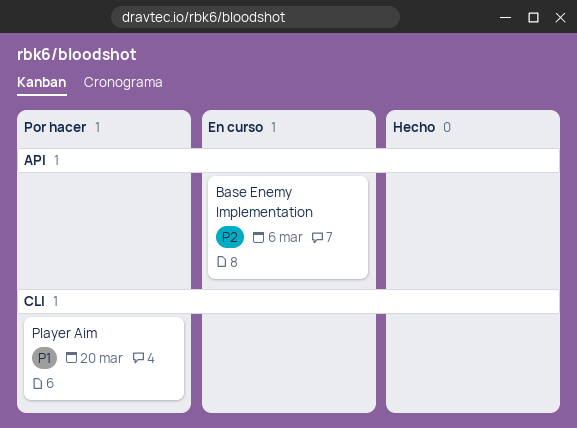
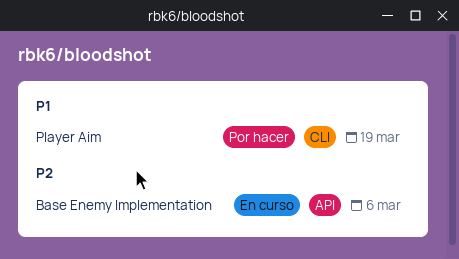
Player Aim, due: Mar 20 -> Mar 19

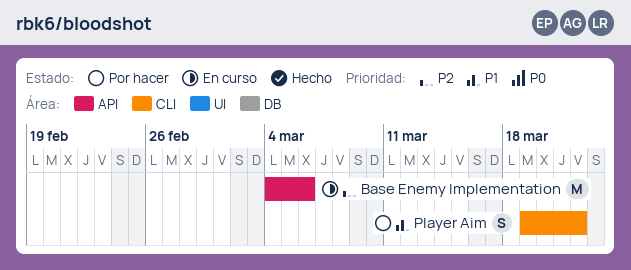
Player Aim, due: Mar 19 -> Mar 22

